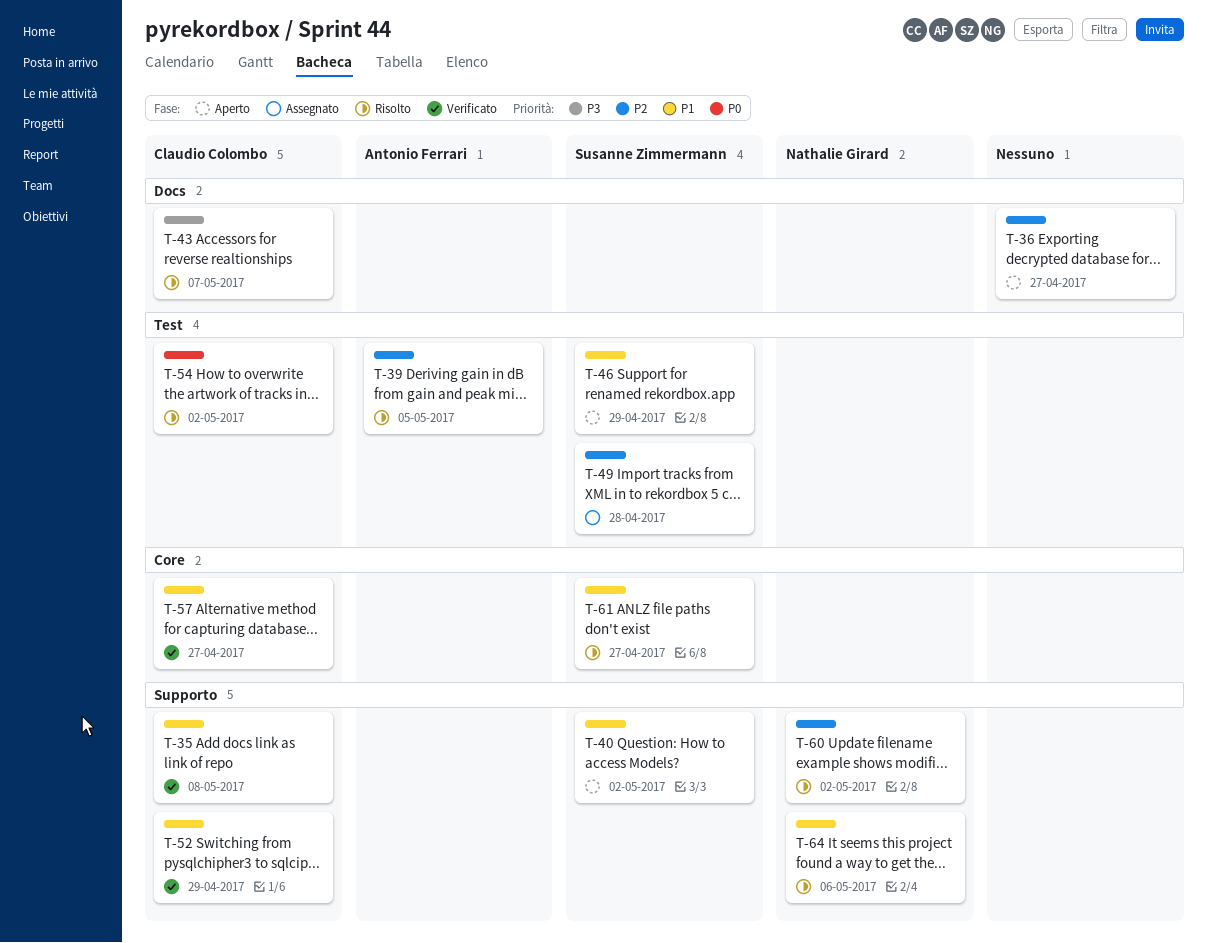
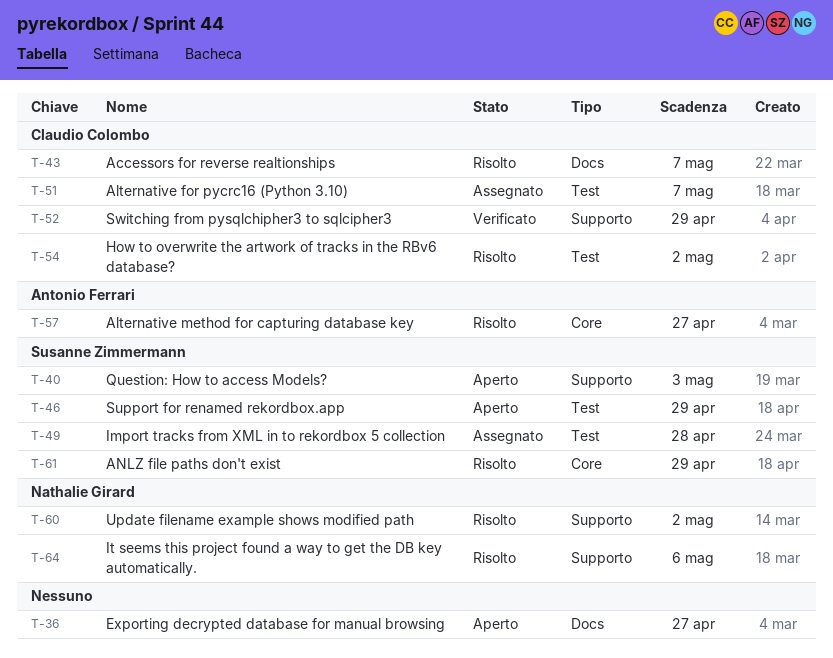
T-35: present -> none
T-39: present -> none
T-40, due: May 2 -> May 3
T-51: none -> present
T-57, status: Verificato -> Risolto
T-57, owner: Claudio Colombo -> Antonio Ferrari
T-61, due: Apr 27 -> Apr 29

